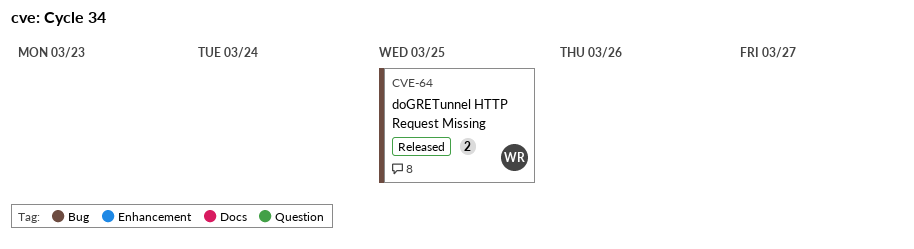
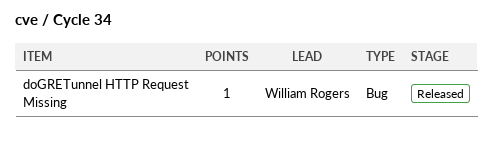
doGRETunnel HTTP Request Missing, estimate: 2 -> 1

